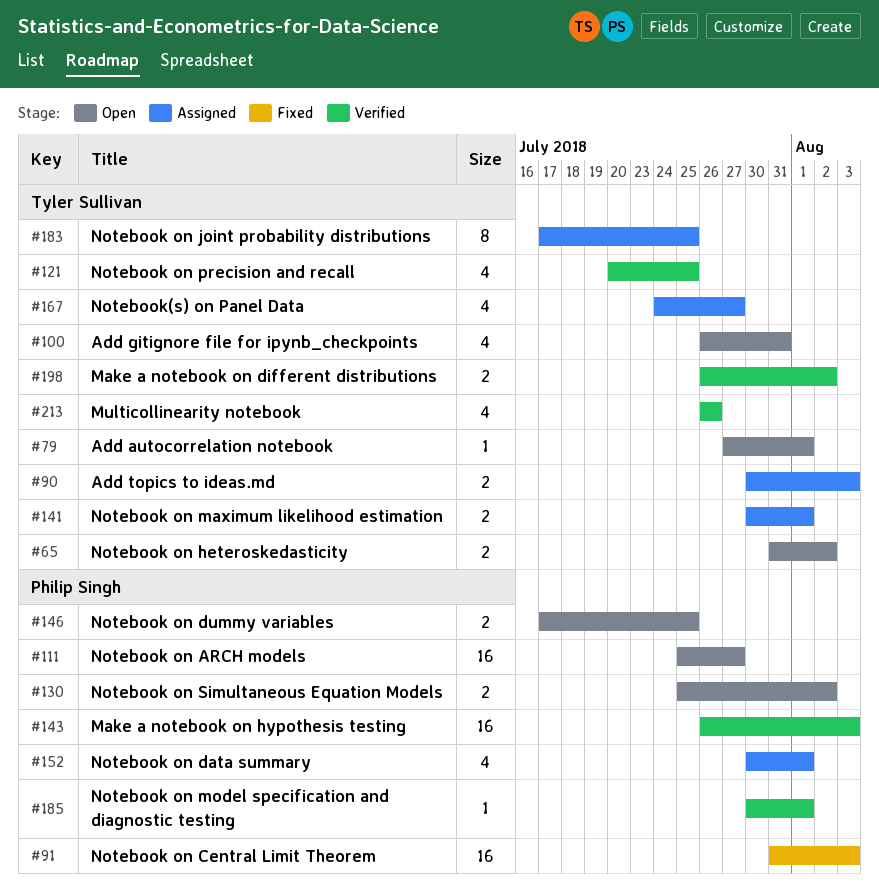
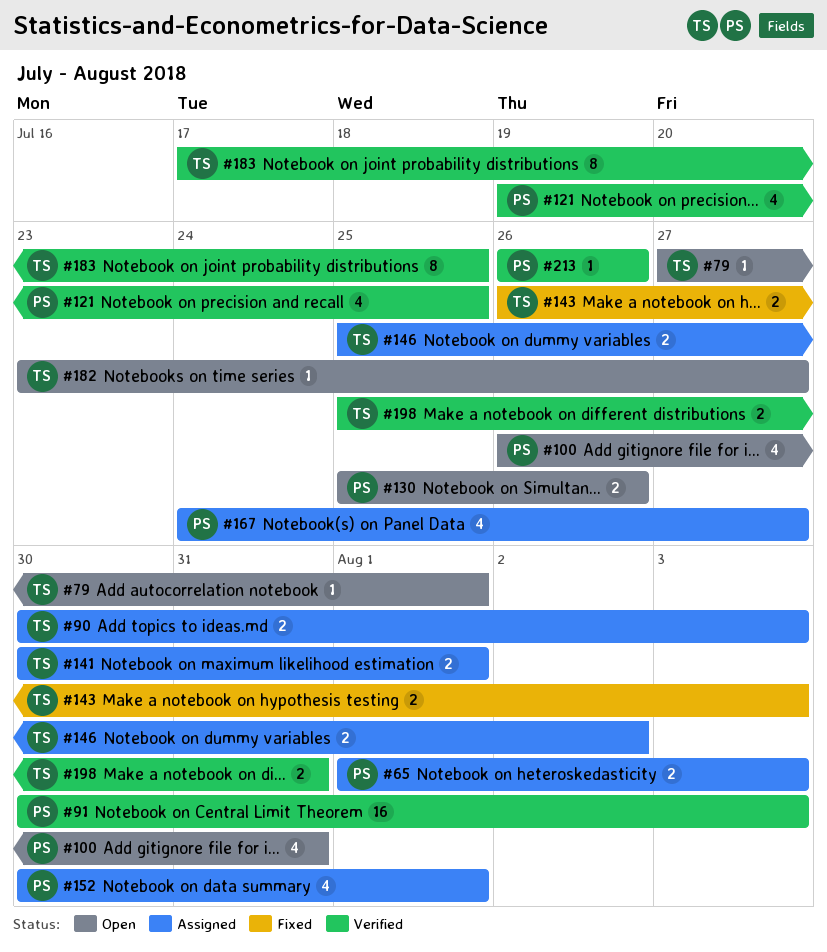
#65, status: Open -> Assigned
#65, owner: Tyler Sullivan -> Philip Singh
#65, start: Jul 31 -> Aug 1
#65, due: Aug 2 -> Aug 3
#91, status: Fixed -> Verified
#91, start: Jul 31 -> Jul 30
#100, owner: Tyler Sullivan -> Philip Singh
#111: present -> none
#121, owner: Tyler Sullivan -> Philip Singh
#121, start: Jul 20 -> Jul 19
#130, due: Aug 2 -> Jul 26
#143, status: Verified -> Fixed
#143, owner: Philip Singh -> Tyler Sullivan
#143, estimate: 16 -> 2
#146, status: Open -> Assigned
#146, owner: Philip Singh -> Tyler Sullivan
#146, start: Jul 17 -> Jul 25
#146, due: Jul 25 -> Aug 2
#167, owner: Tyler Sullivan -> Philip Singh
#182: none -> present
#183, status: Assigned -> Verified
#185: present -> none
#198, start: Jul 26 -> Jul 25
#198, due: Aug 2 -> Jul 31
#213, owner: Tyler Sullivan -> Philip Singh
#213, estimate: 4 -> 1

